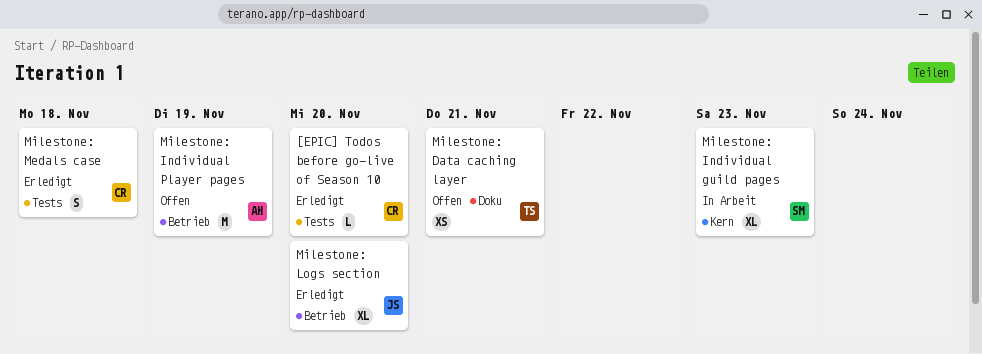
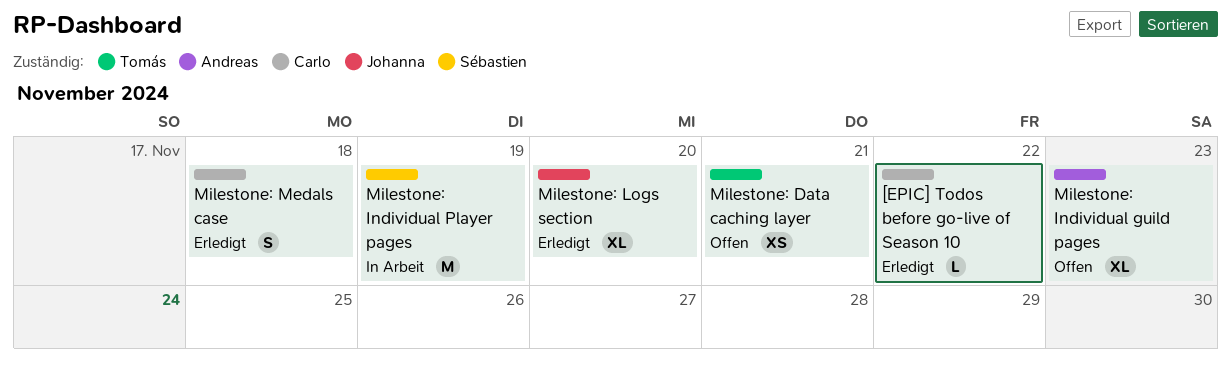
[EPIC] Todos before go-live of Season 10, due: Nov 20 -> Nov 22
Milestone: Individual guild pages, status: In Arbeit -> Offen
Milestone: Individual guild pages, owner: Sébastien -> Andreas
Milestone: Individual Player pages, status: Offen -> In Arbeit
Milestone: Individual Player pages, owner: Andreas -> Sébastien

